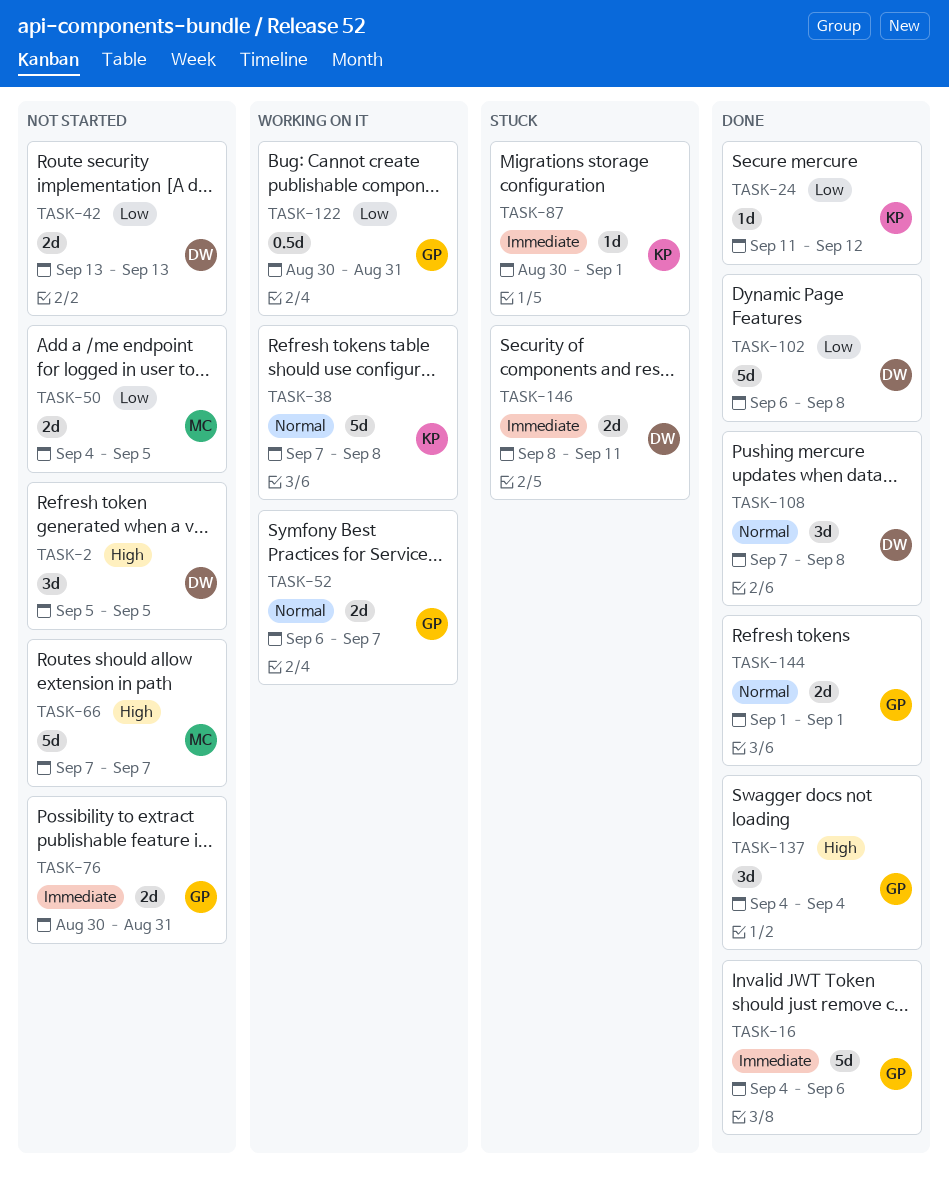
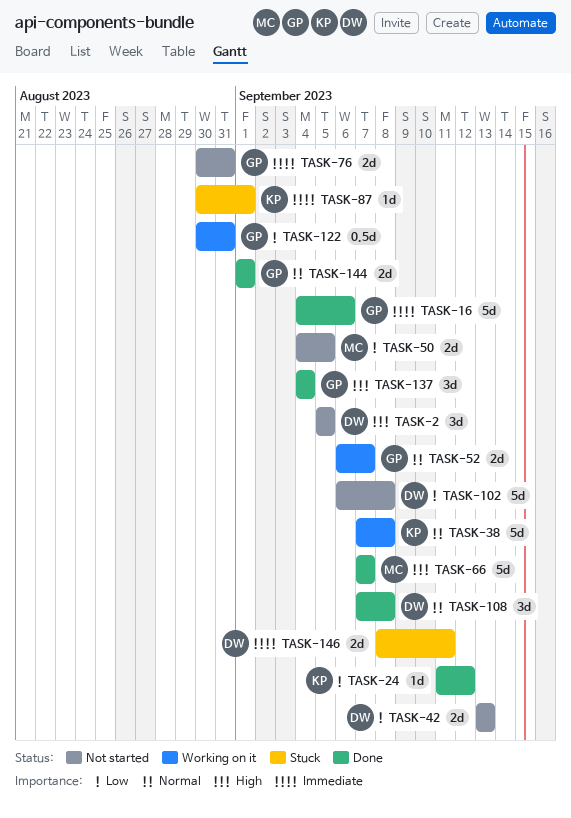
TASK-66, status: Not started -> Done
TASK-102, status: Done -> Not started

